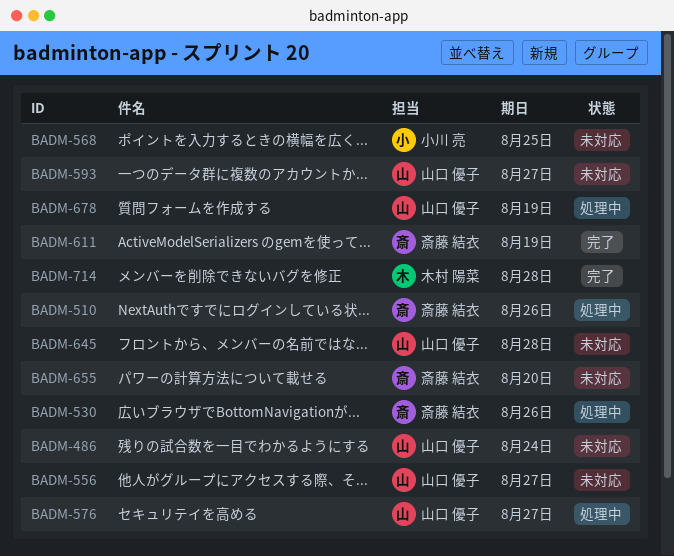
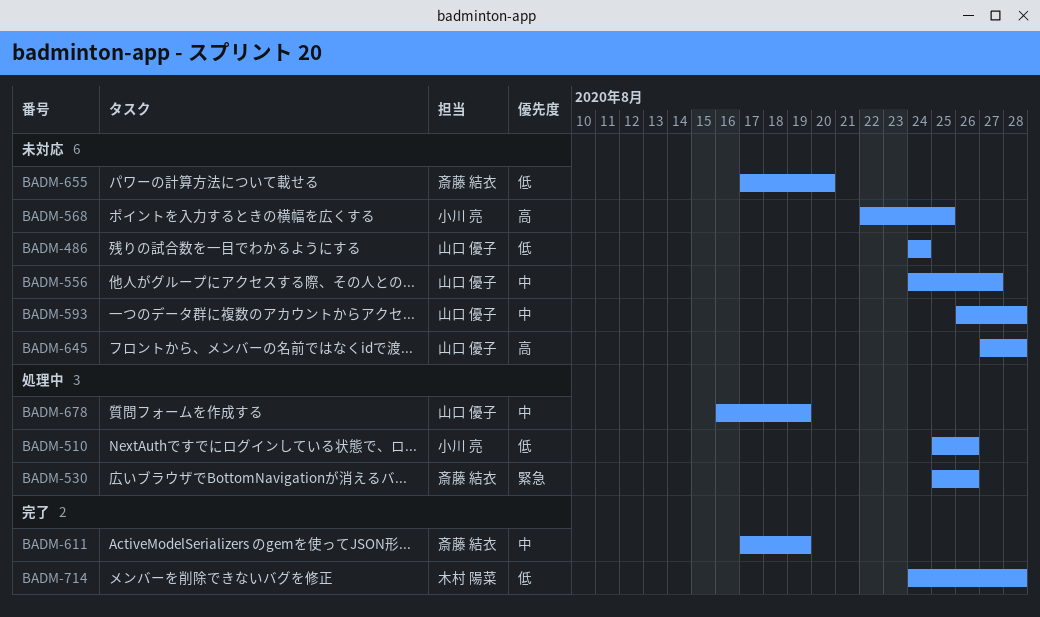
BADM-510, owner: 斎藤 結衣 -> 小川 亮
BADM-576: present -> none
BADM-593, due: Aug 27 -> Aug 28

